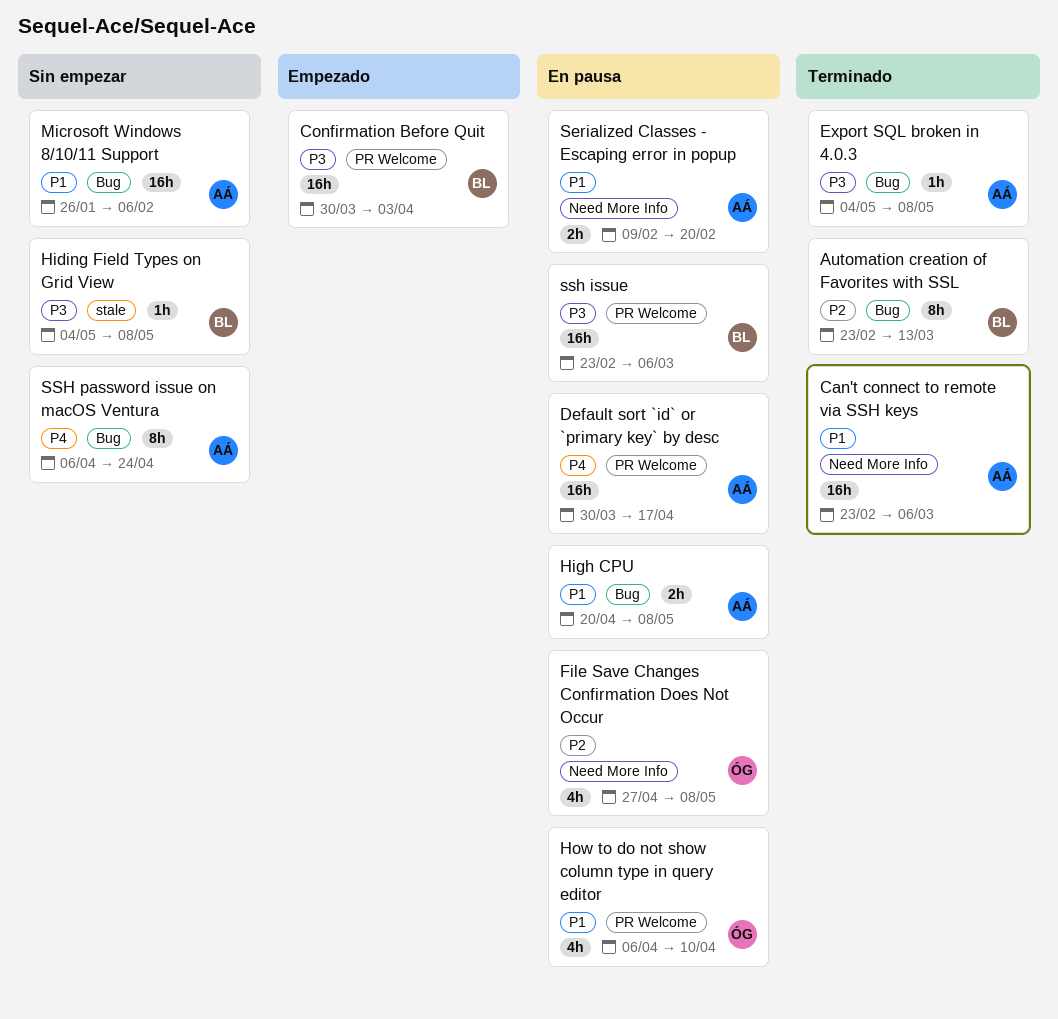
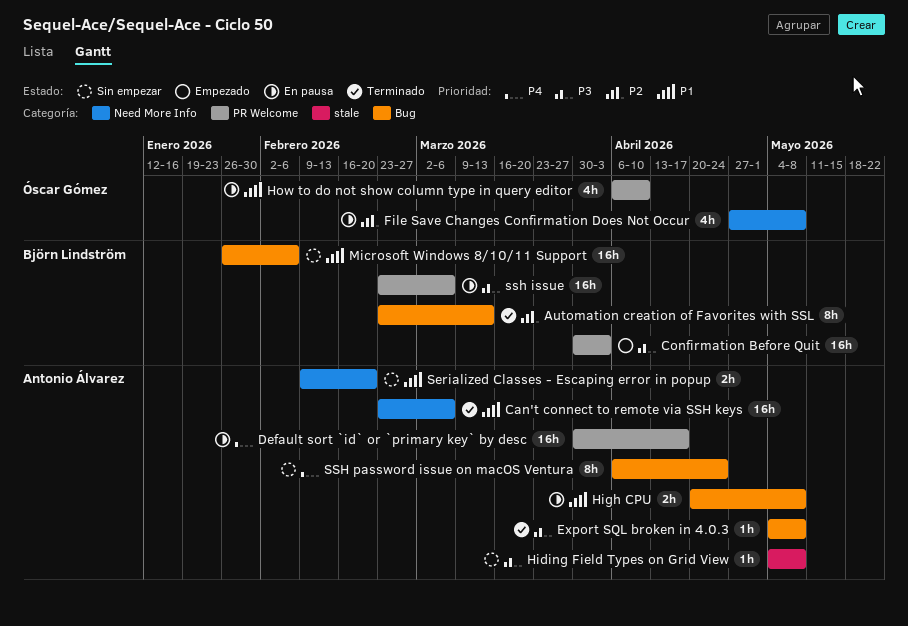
Hiding Field Types on Grid View, owner: Björn Lindström -> Antonio Álvarez
Microsoft Windows 8/10/11 Support, owner: Antonio Álvarez -> Björn Lindström
Serialized Classes - Escaping error in popup, status: En pausa -> Sin empezar

